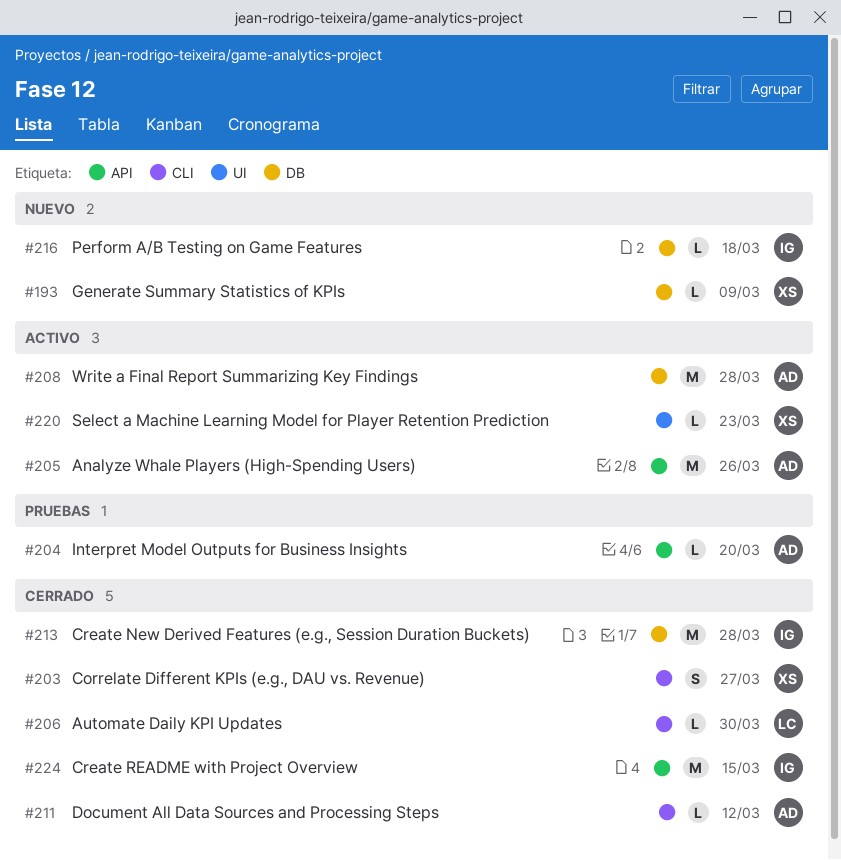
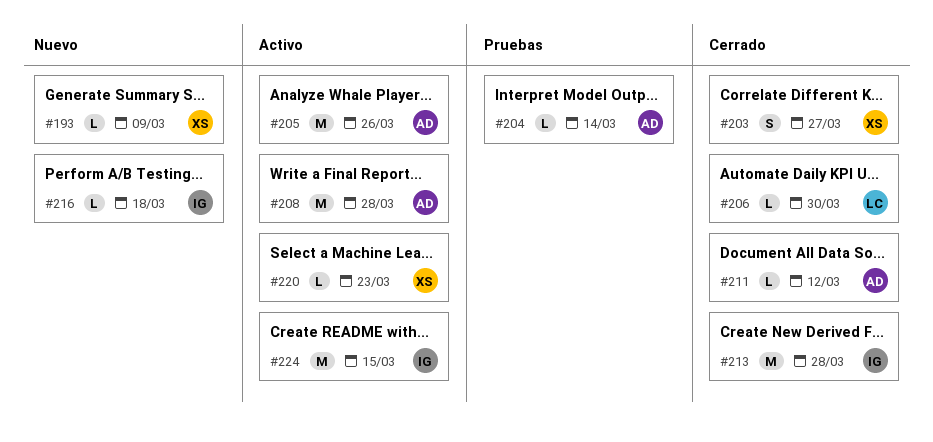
#204, due: Mar 20 -> Mar 14
#224, status: Cerrado -> Activo

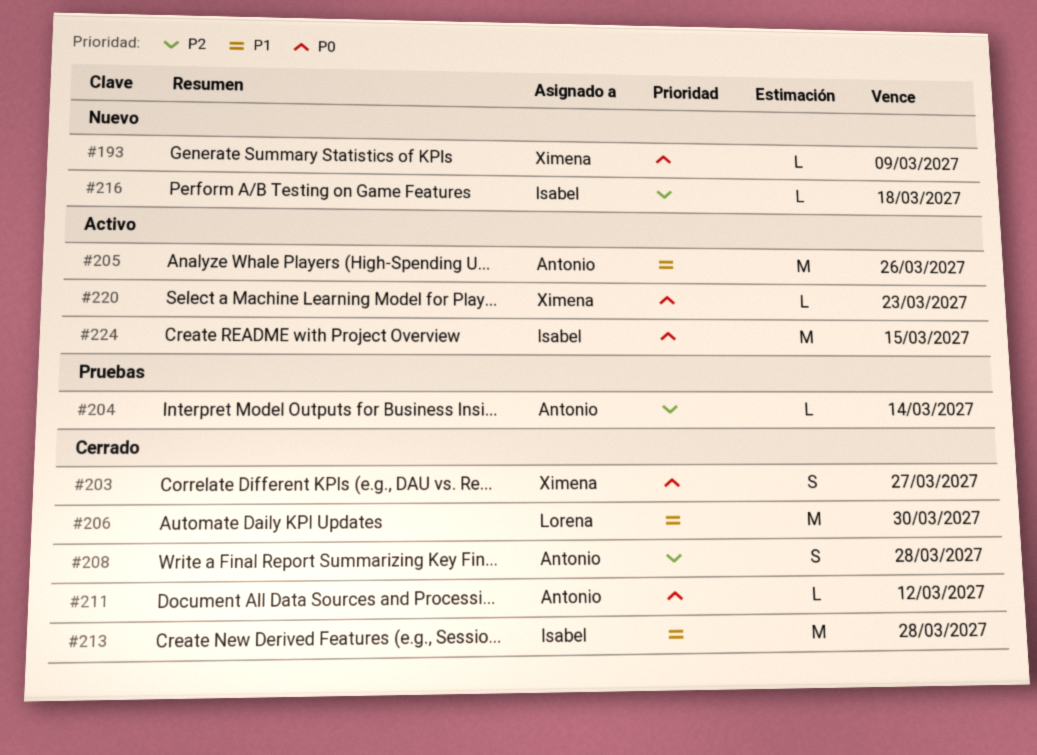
#206, estimate: L -> M
#208, status: Activo -> Cerrado
#208, estimate: M -> S

